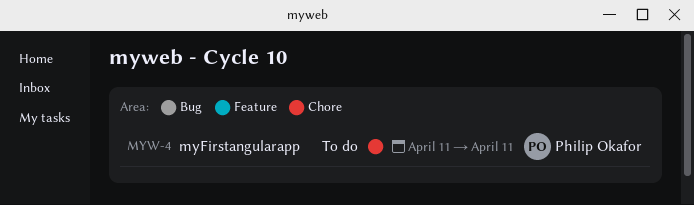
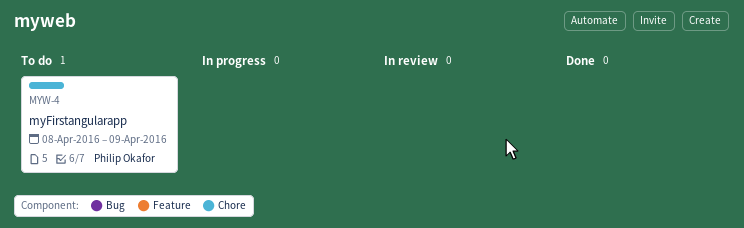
MYW-4, start: Apr 11 -> Apr 8
MYW-4, due: Apr 11 -> Apr 9

